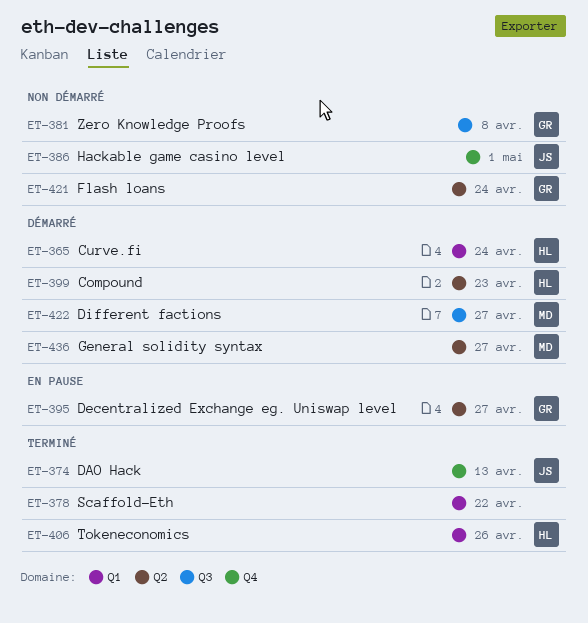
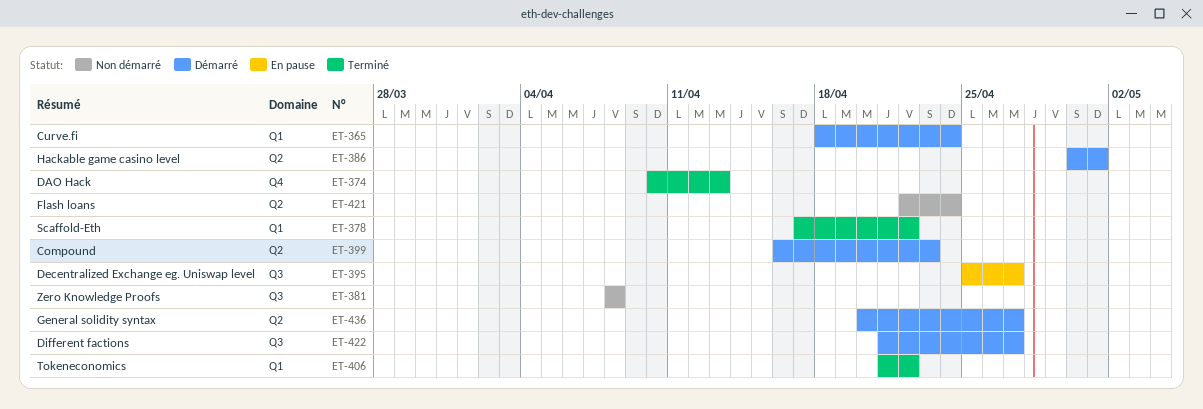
ET-386, status: Non démarré -> Démarré
ET-386, label: Q4 -> Q2
ET-395, label: Q2 -> Q3
ET-406, due: Apr 26 -> Apr 22

